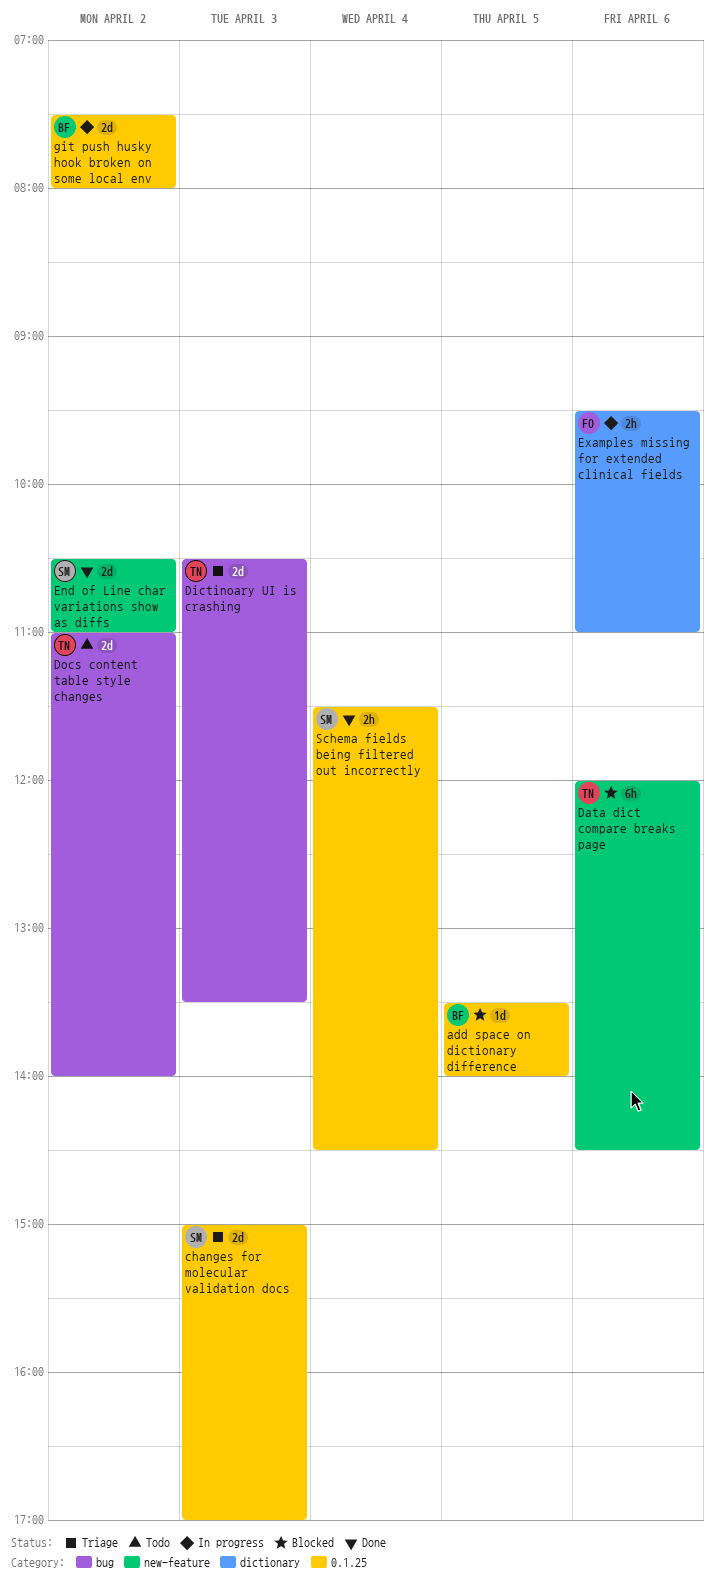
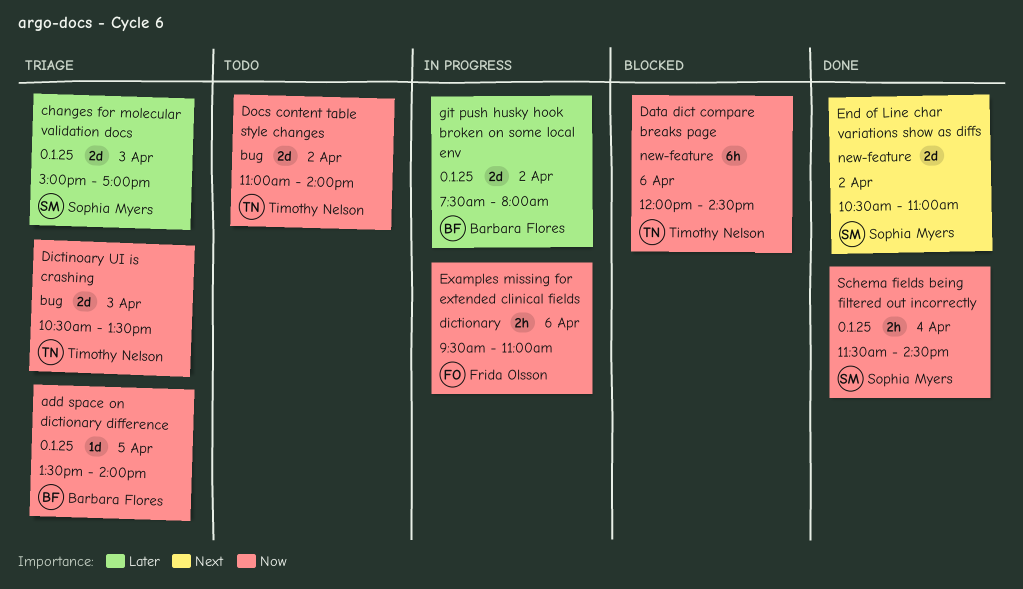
add space on dictionary difference, status: Blocked -> Triage

